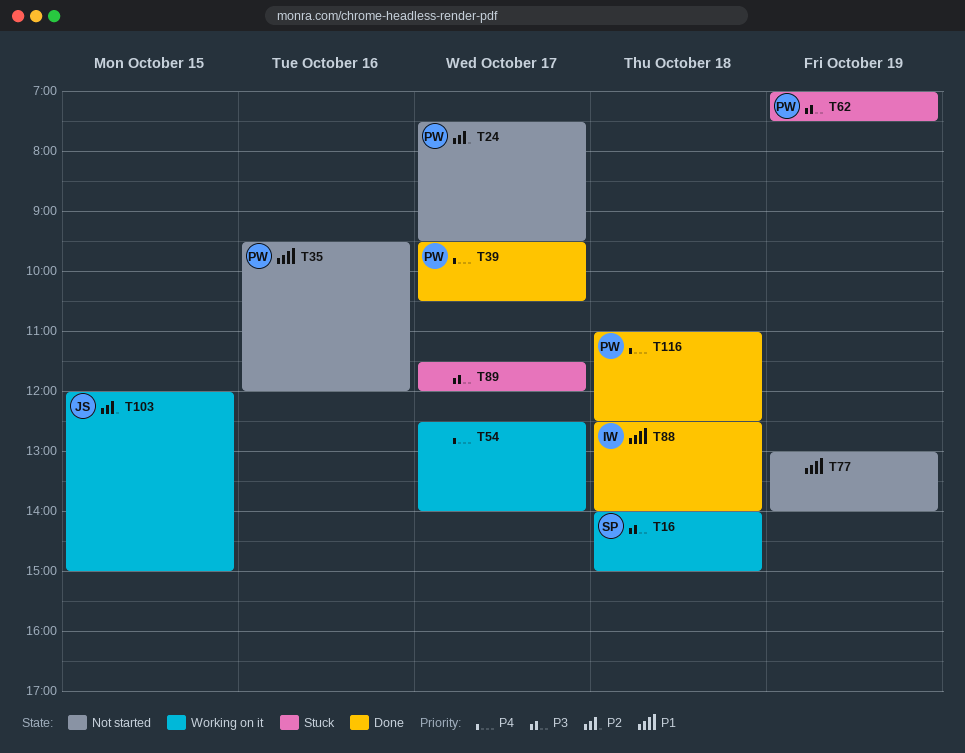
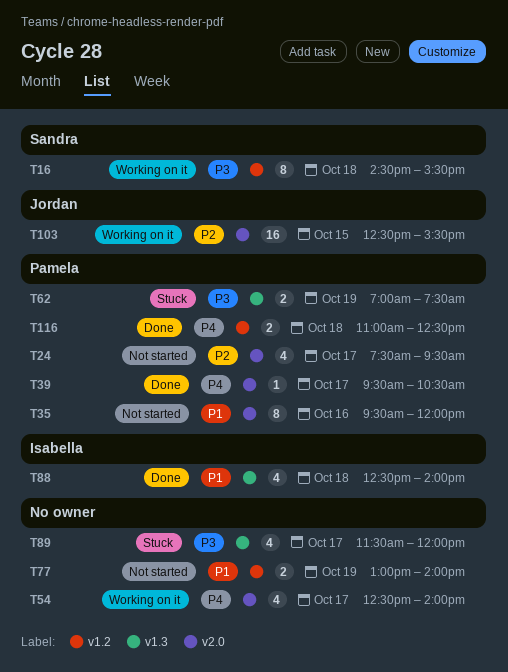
T16, begins: 14:00 -> 14:30
T16, ends: 15:00 -> 15:30
T103, begins: 12:00 -> 12:30
T103, ends: 15:00 -> 15:30

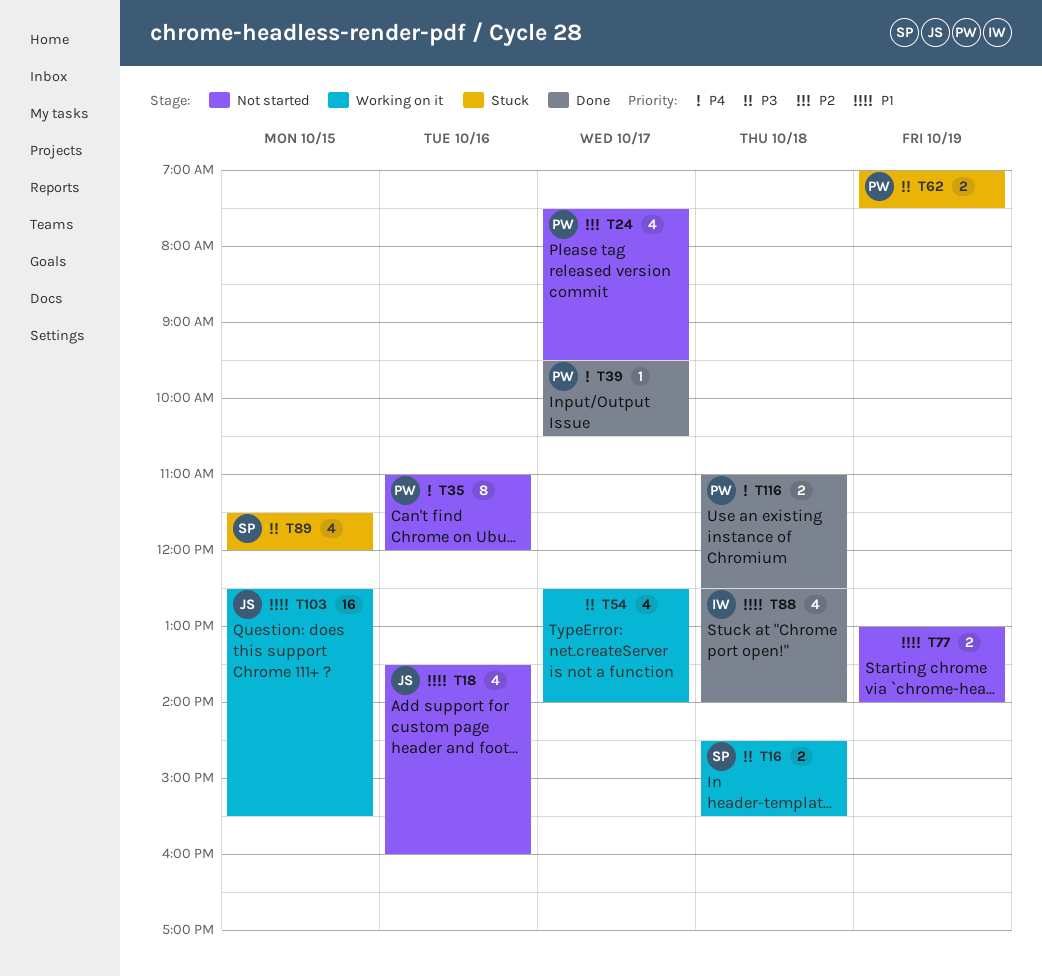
T16, estimate: 8 -> 2
T18: none -> present
T35, priority: P1 -> P4
T35, begins: 09:30 -> 11:00
T54, priority: P4 -> P3
T89, owner: none -> Sandra
T89, day: Oct 17 -> Oct 15
T103, priority: P2 -> P1

